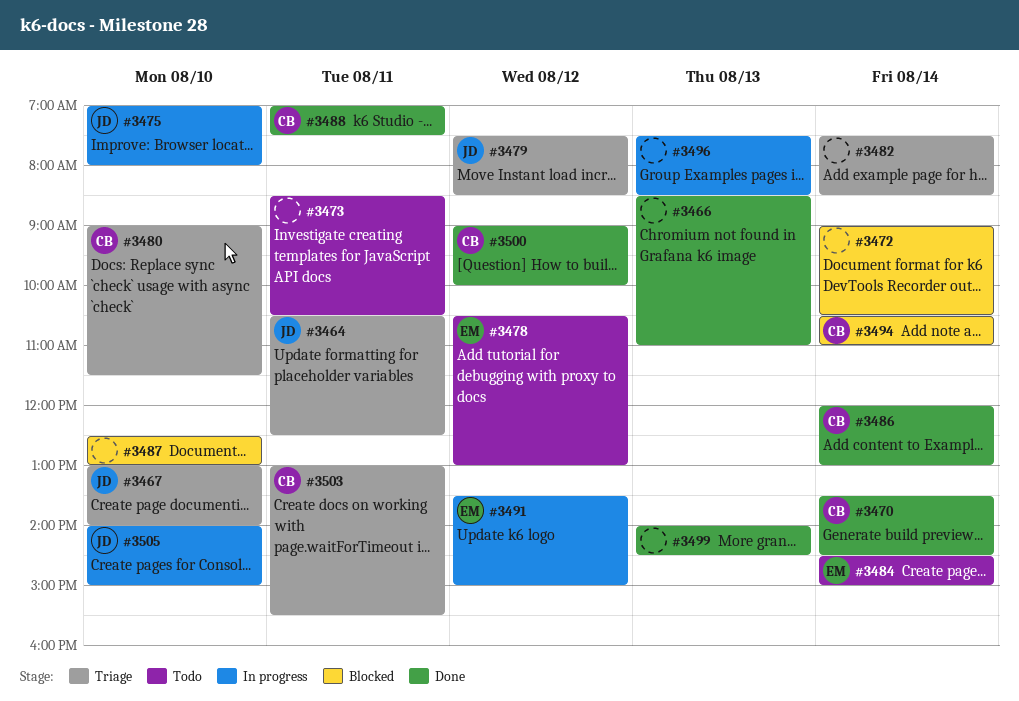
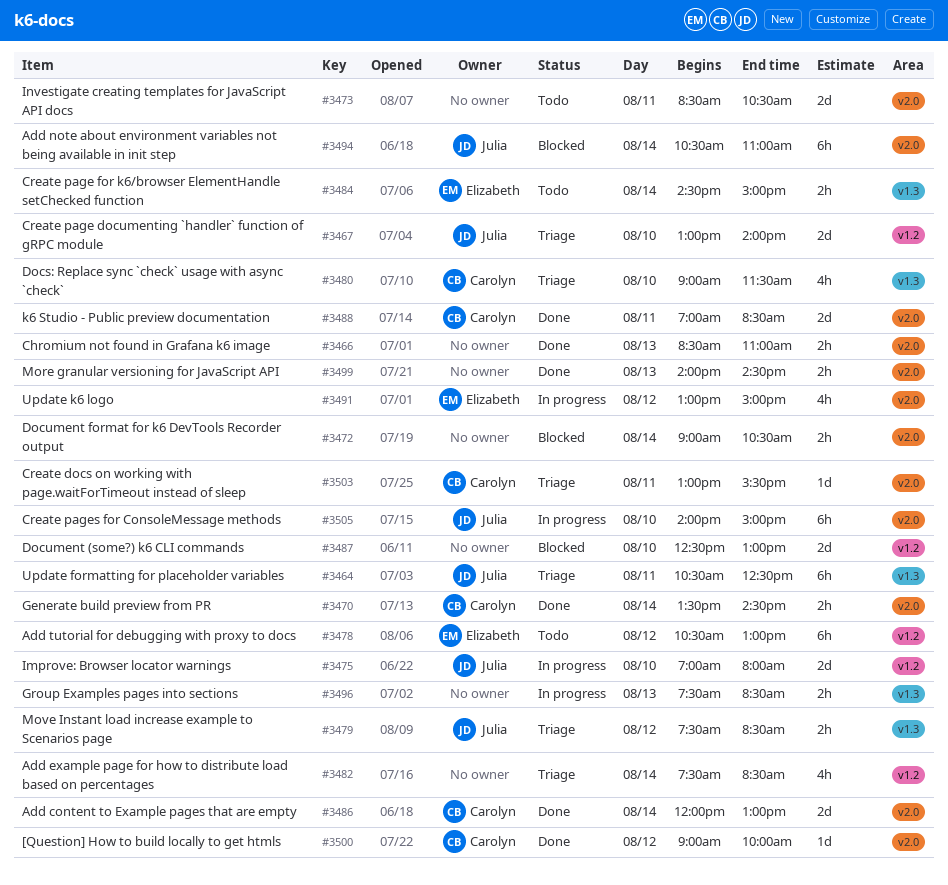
#3488, ends: 07:30 -> 08:30
#3491, begins: 13:30 -> 13:00
#3494, owner: Carolyn -> Julia

